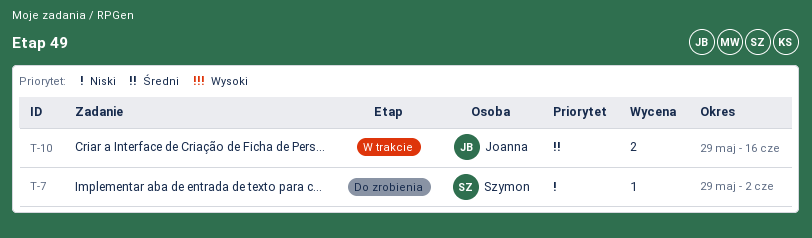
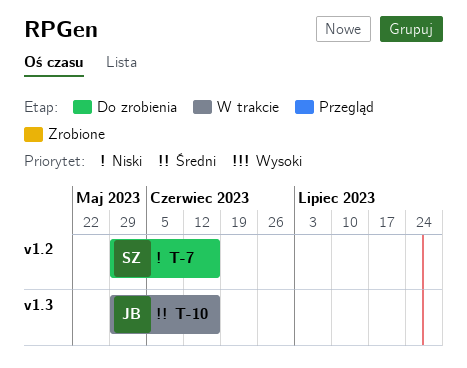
T-7, due: Jun 2 -> Jun 16

